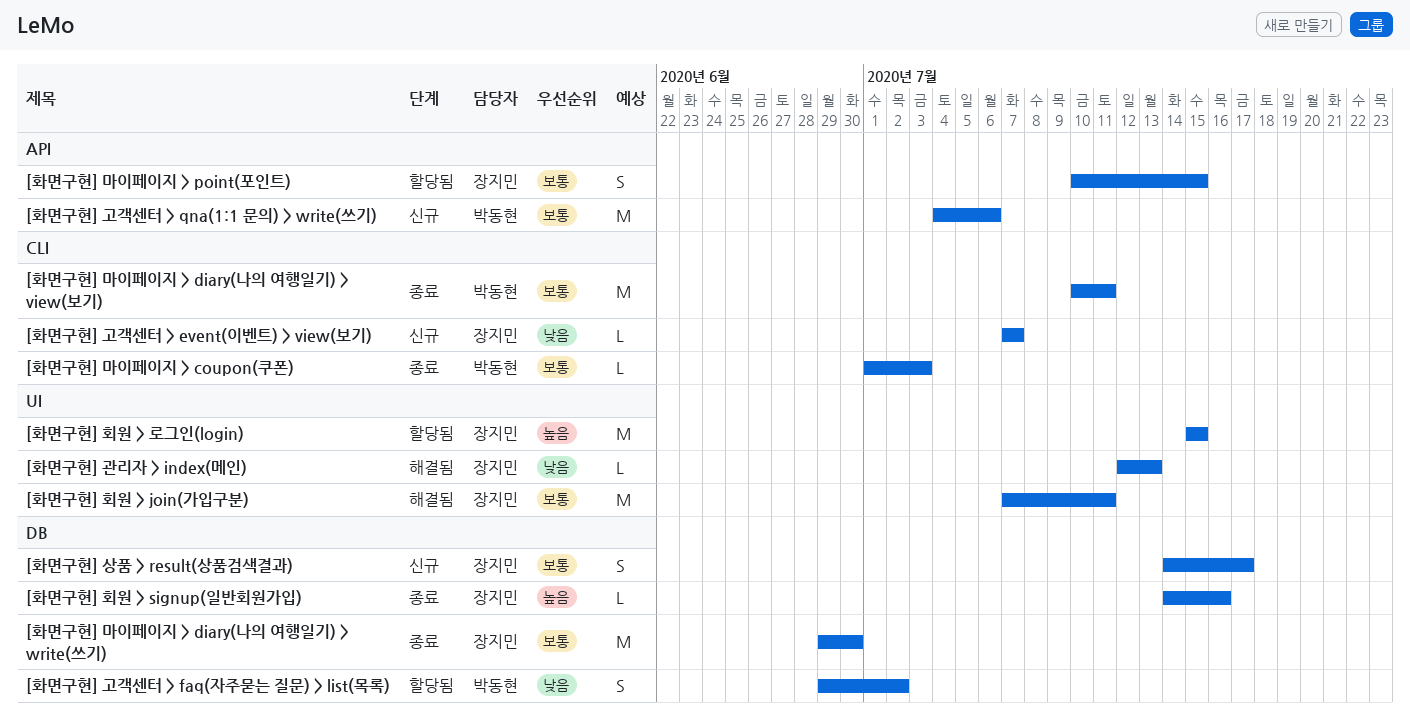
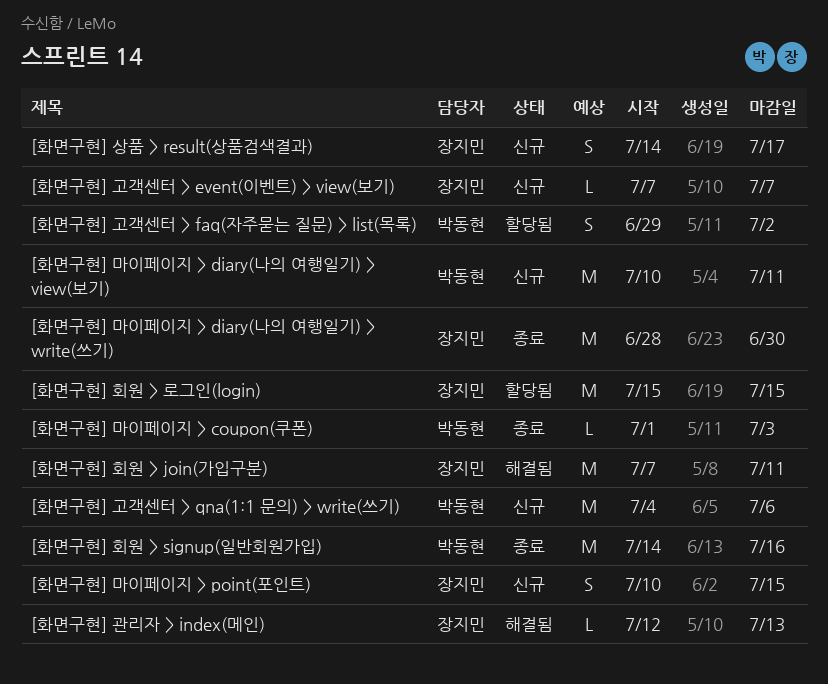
[화면구현] 마이페이지 > diary(나의 여행일기) > view(보기), status: 종료 -> 신규
[화면구현] 마이페이지 > diary(나의 여행일기) > write(쓰기), start: Jun 29 -> Jun 28
[화면구현] 마이페이지 > point(포인트), status: 할당됨 -> 신규
[화면구현] 회원 > signup(일반회원가입), owner: 장지민 -> 박동현
[화면구현] 회원 > signup(일반회원가입), estimate: L -> M

